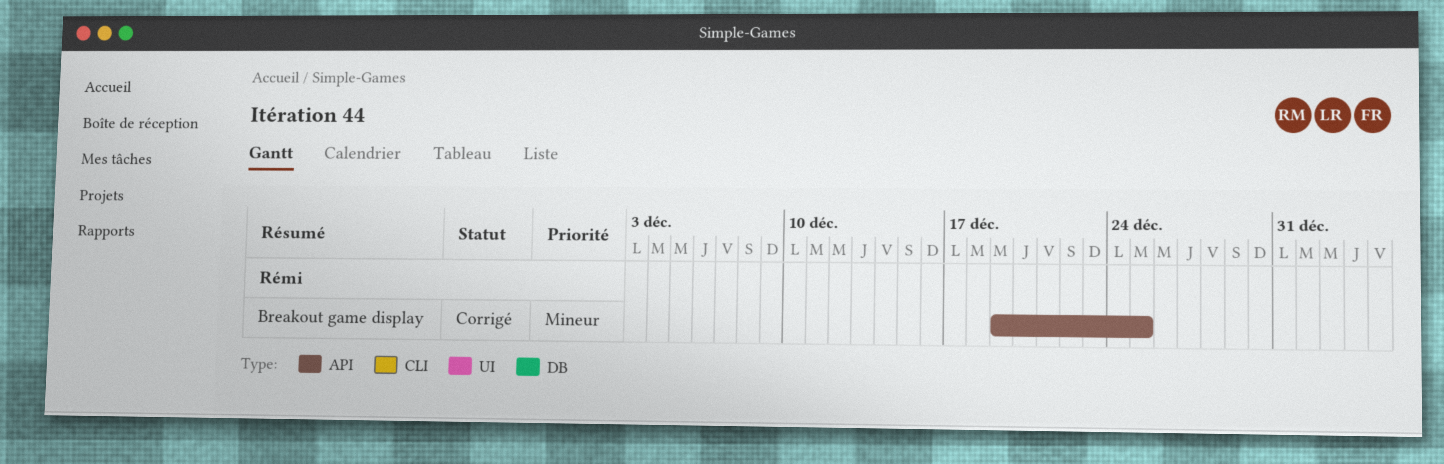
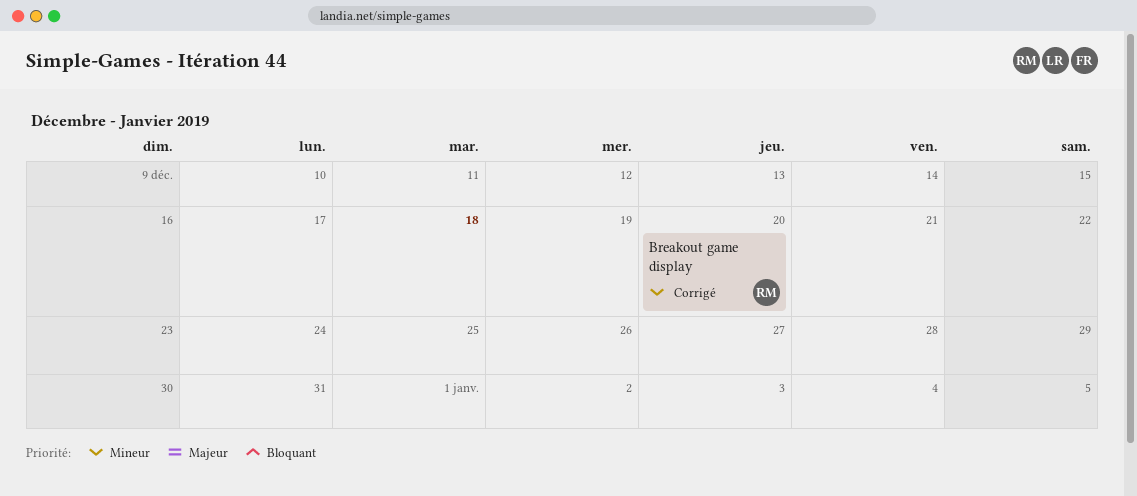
Breakout game display, due: Dec 25 -> Dec 20

